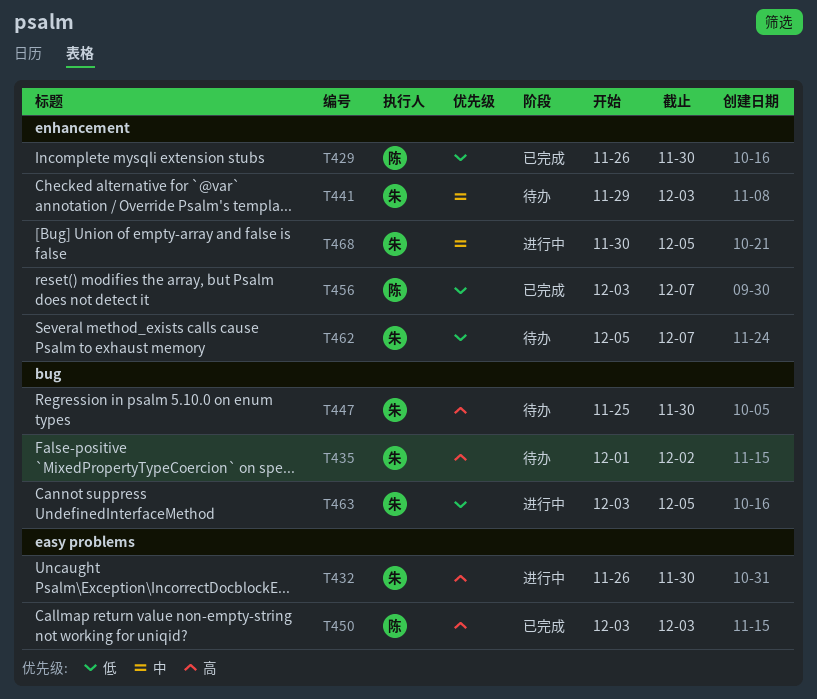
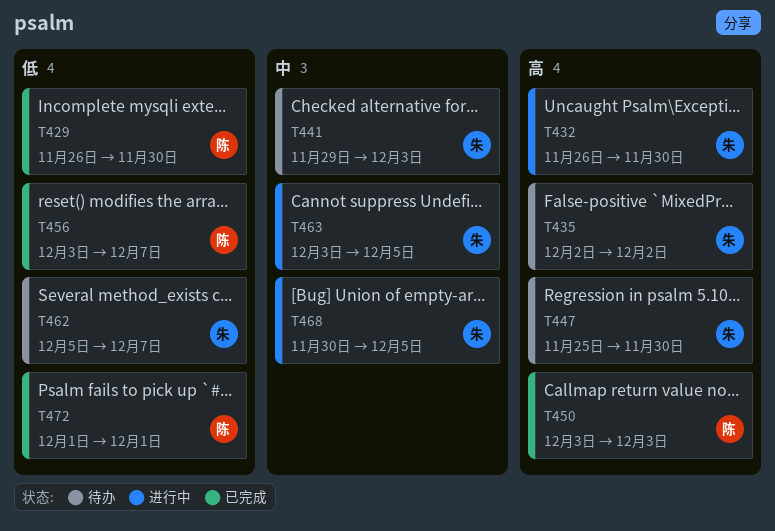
T435, start: Dec 1 -> Dec 2
T463, priority: 低 -> 中
T472: none -> present

